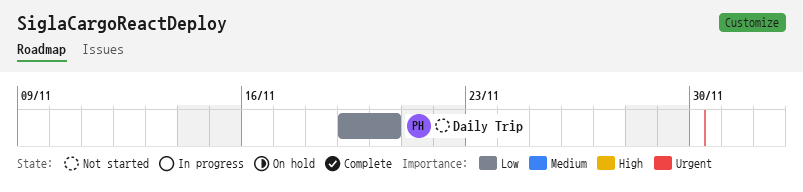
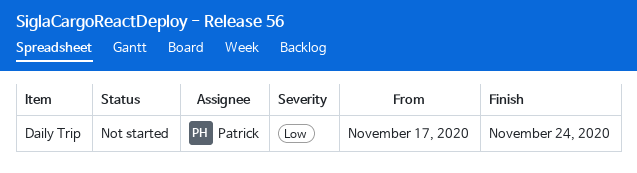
Daily Trip, start: Nov 19 -> Nov 17
Daily Trip, due: Nov 20 -> Nov 24

